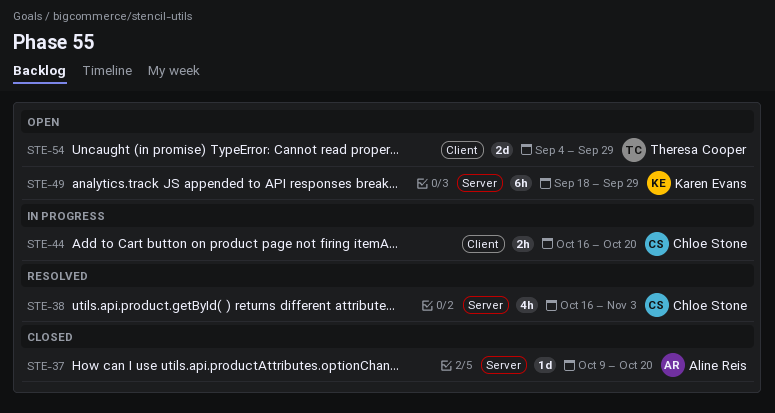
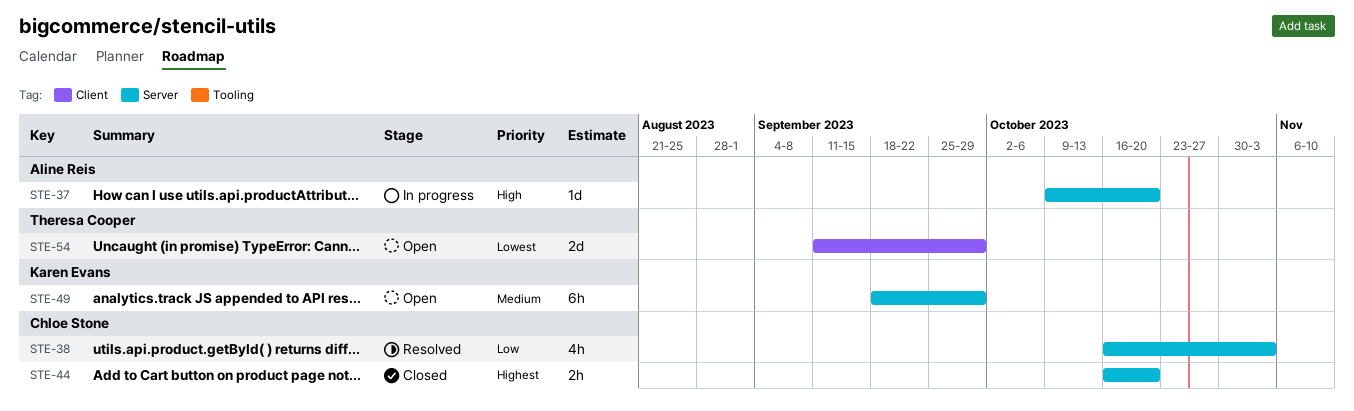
STE-37, status: Closed -> In progress
STE-44, status: In progress -> Closed
STE-44, label: Client -> Server
STE-54, start: Sep 4 -> Sep 11

